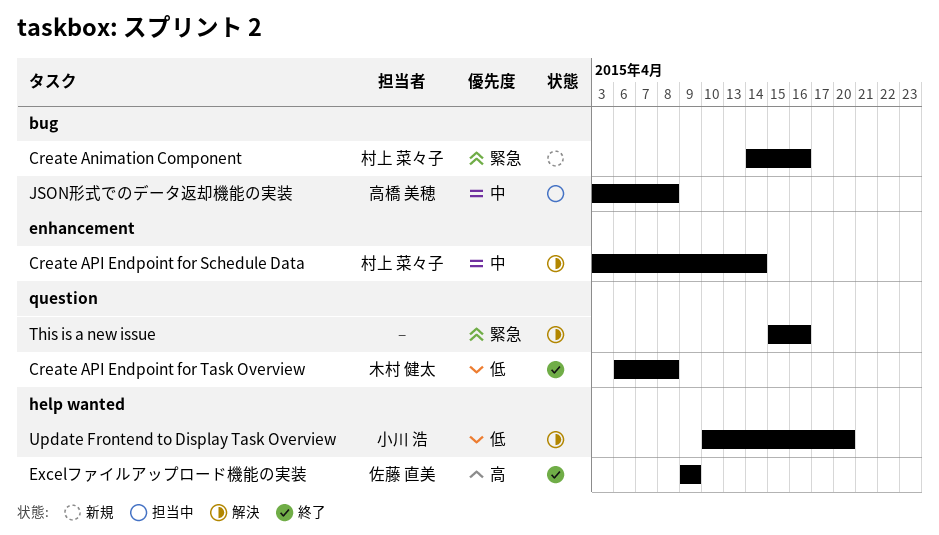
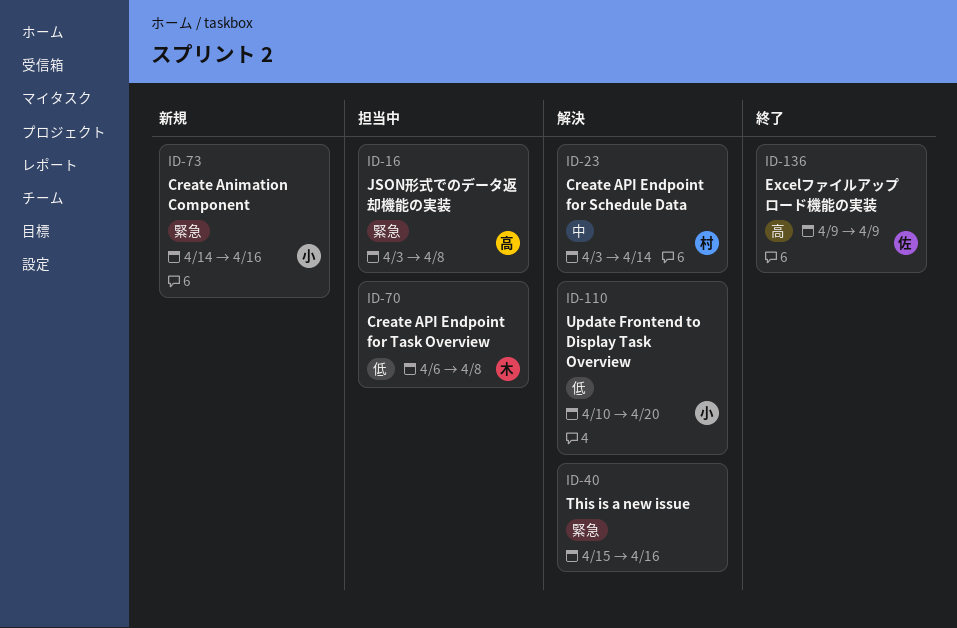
Create Animation Component, owner: 村上 菜々子 -> 小川 浩
Create API Endpoint for Task Overview, status: 終了 -> 担当中
JSON形式でのデータ返却機能の実装, priority: 中 -> 緊急

